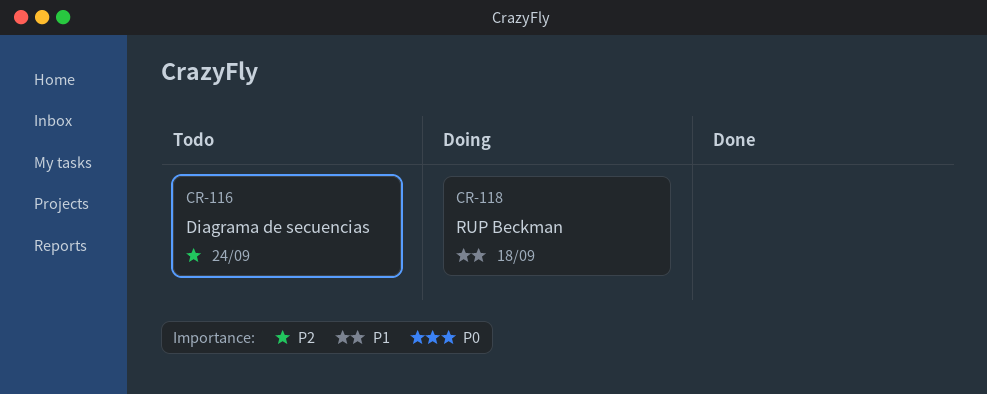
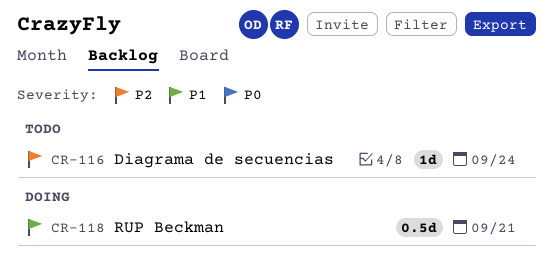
CR-118, due: Sep 18 -> Sep 21

